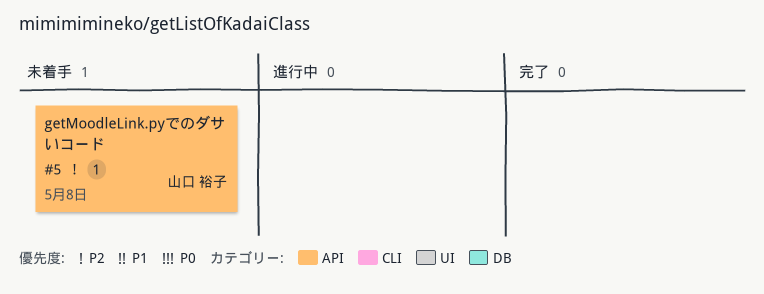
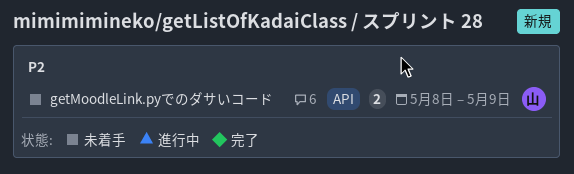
getMoodleLink.pyでのダサいコード, estimate: 1 -> 2
getMoodleLink.pyでのダサいコード, due: May 8 -> May 9

